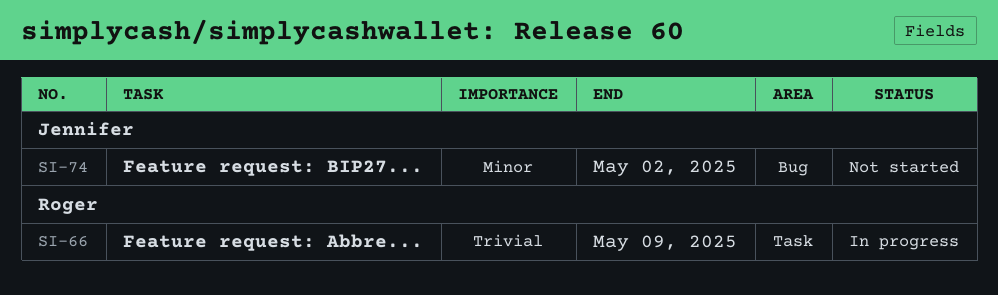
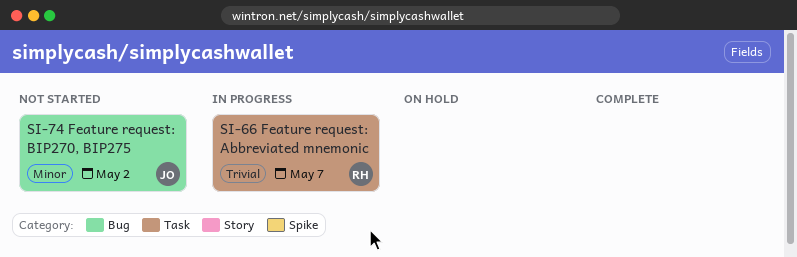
SI-66, due: May 9 -> May 7

